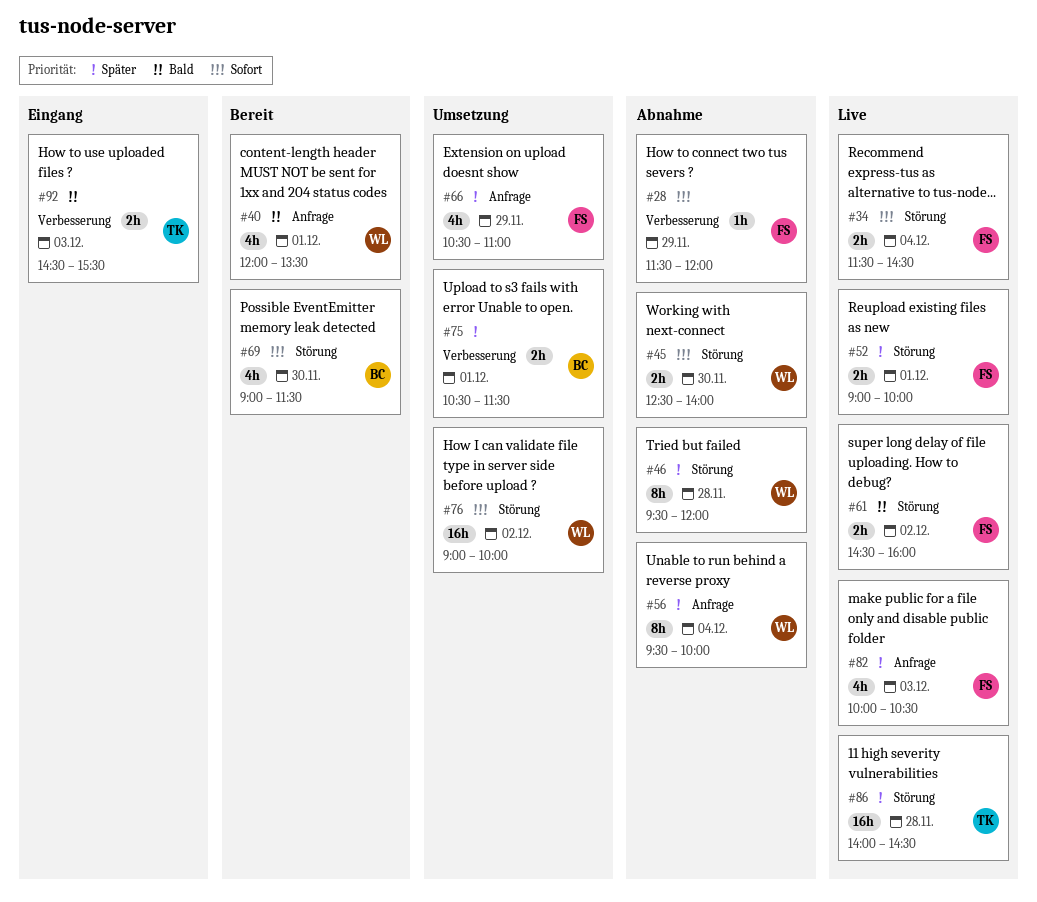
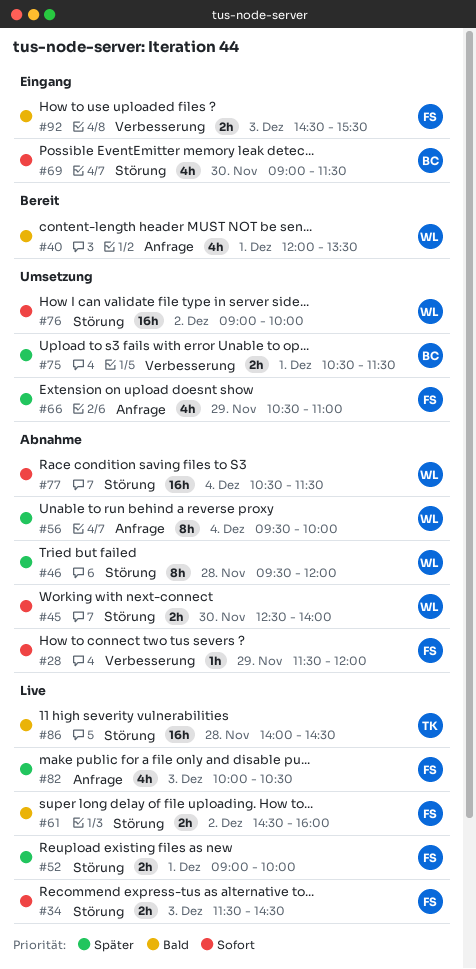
#34, day: Dec 4 -> Dec 3
#69, status: Bereit -> Eingang
#77: none -> present
#86, priority: Später -> Bald
#92, owner: TK -> FS

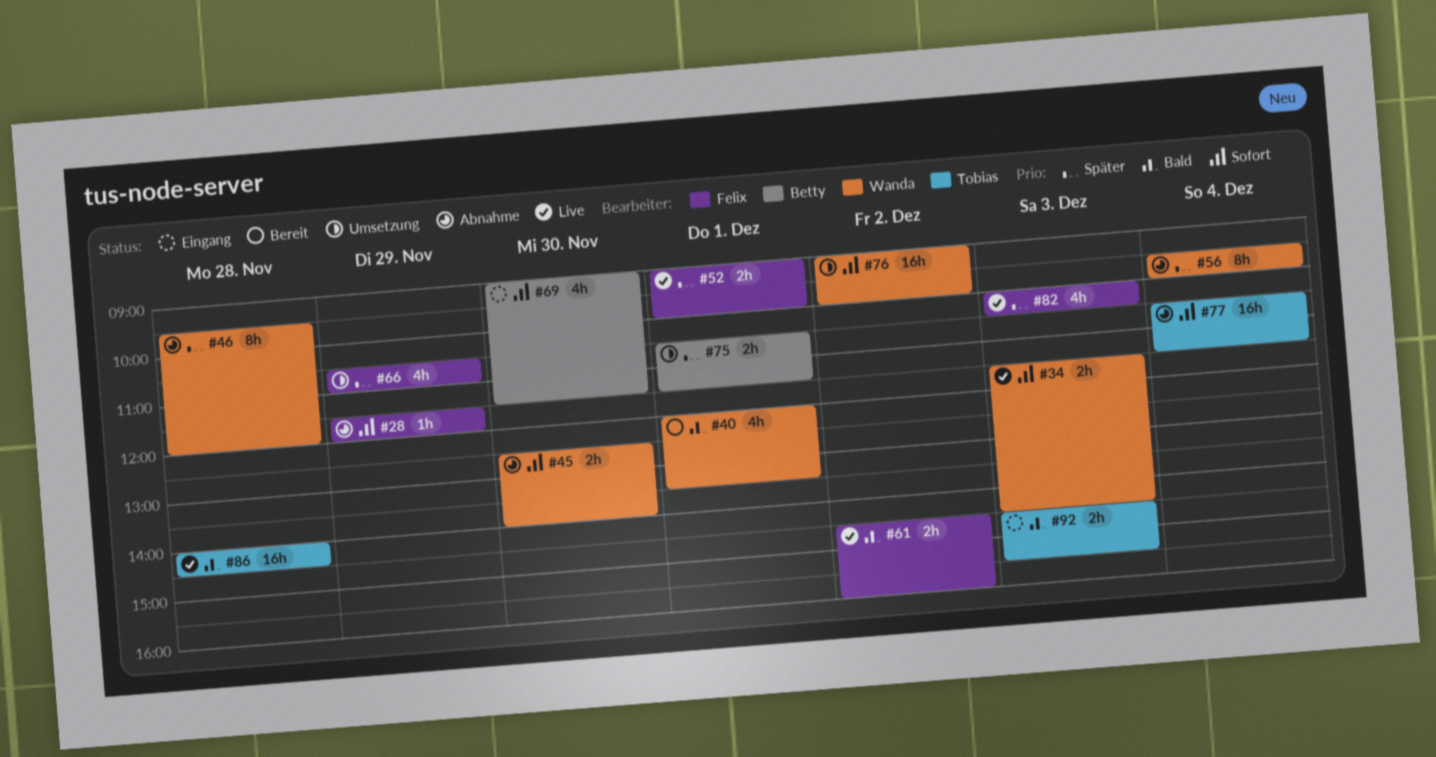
#34, owner: Felix -> Wanda
#77, owner: Wanda -> Tobias
#92, owner: Felix -> Tobias

